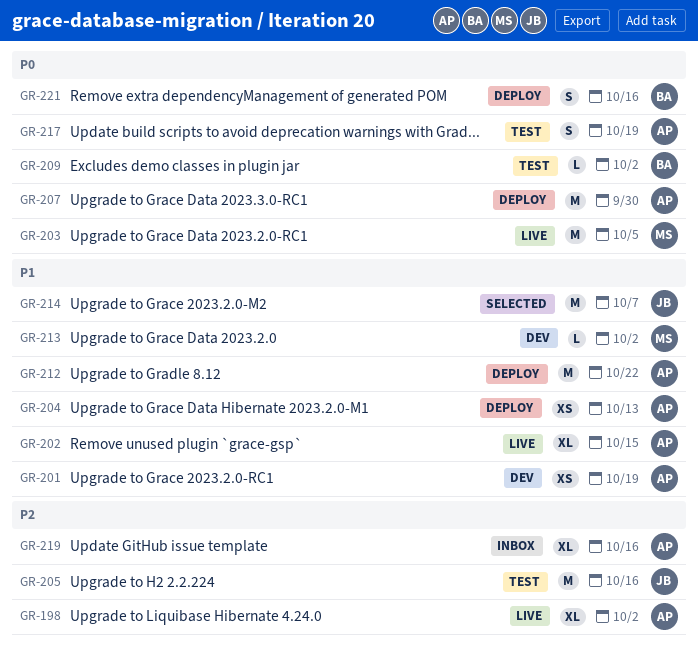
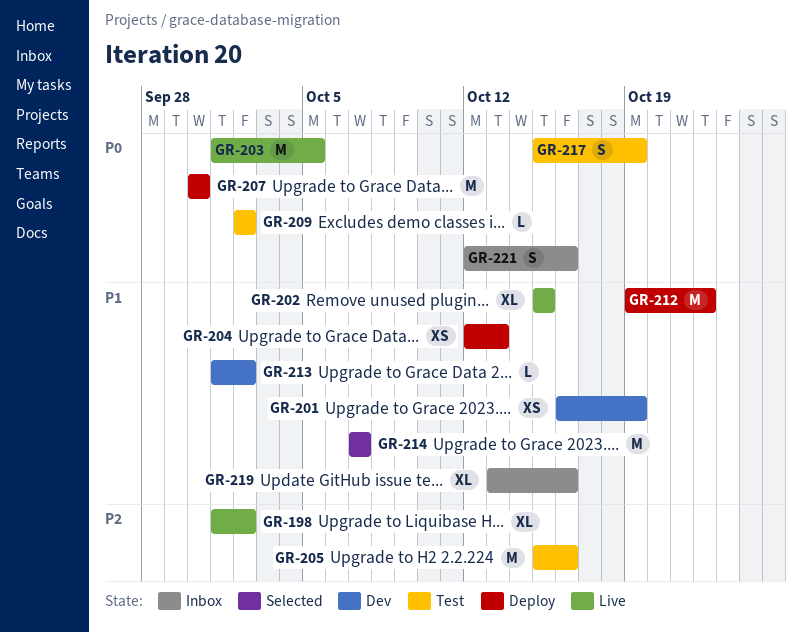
GR-219, priority: P2 -> P1
GR-221, status: Deploy -> Inbox

